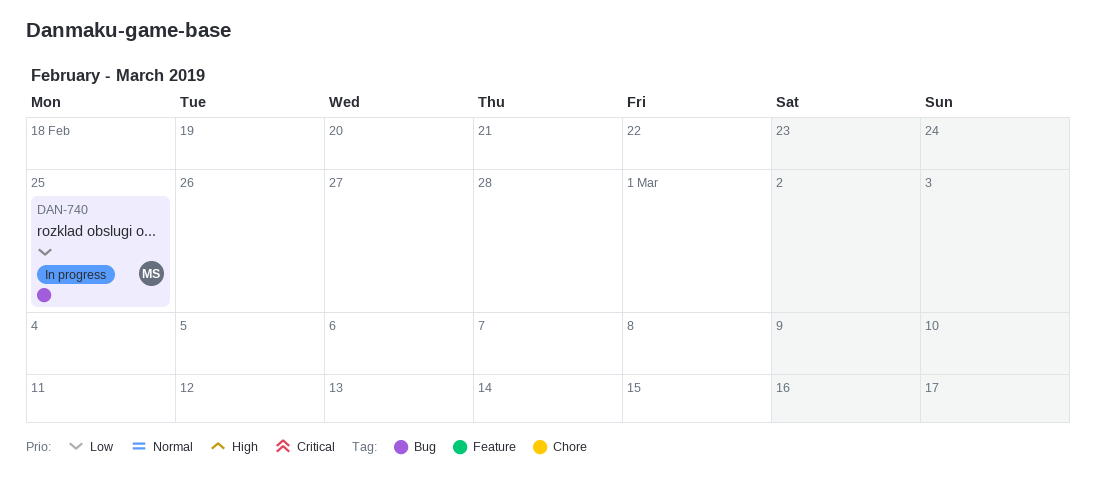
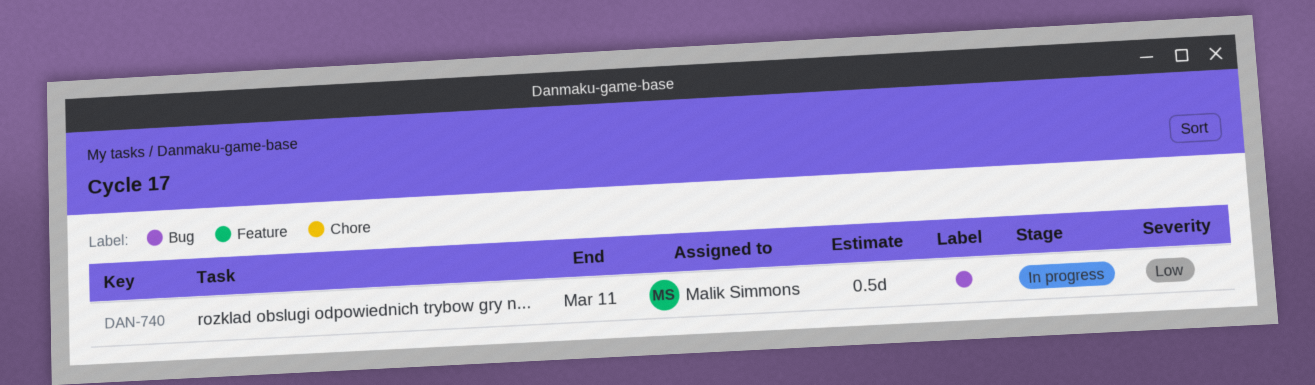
DAN-740, due: Feb 25 -> Mar 11

